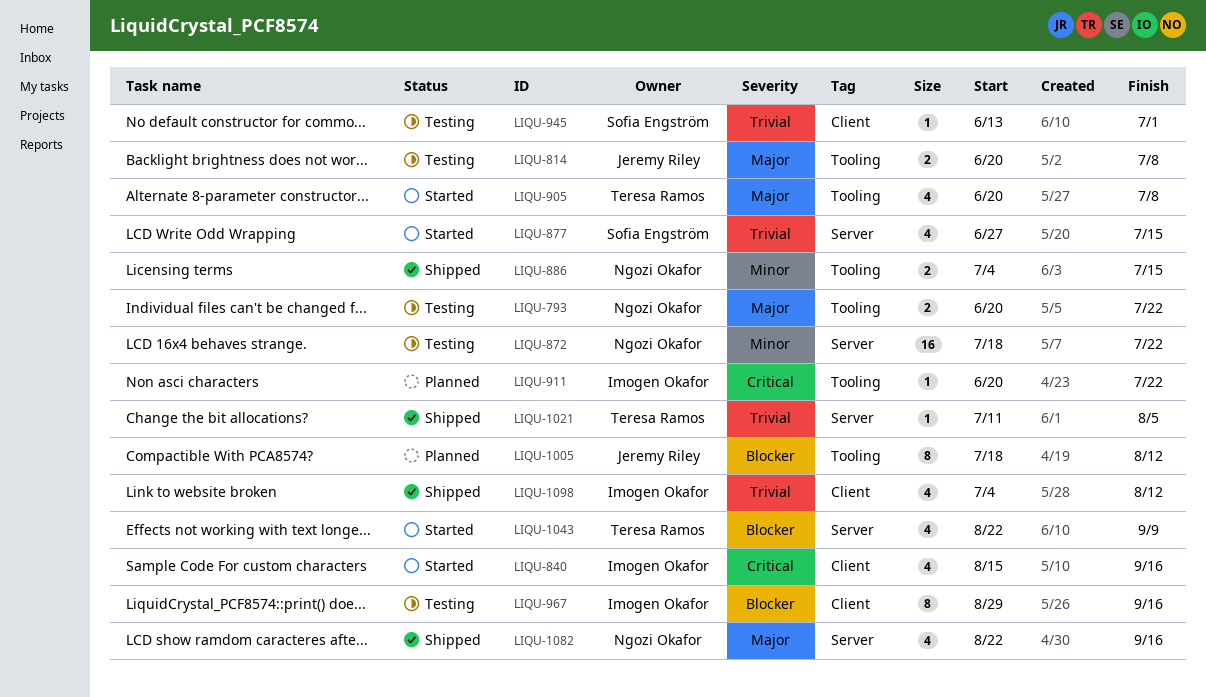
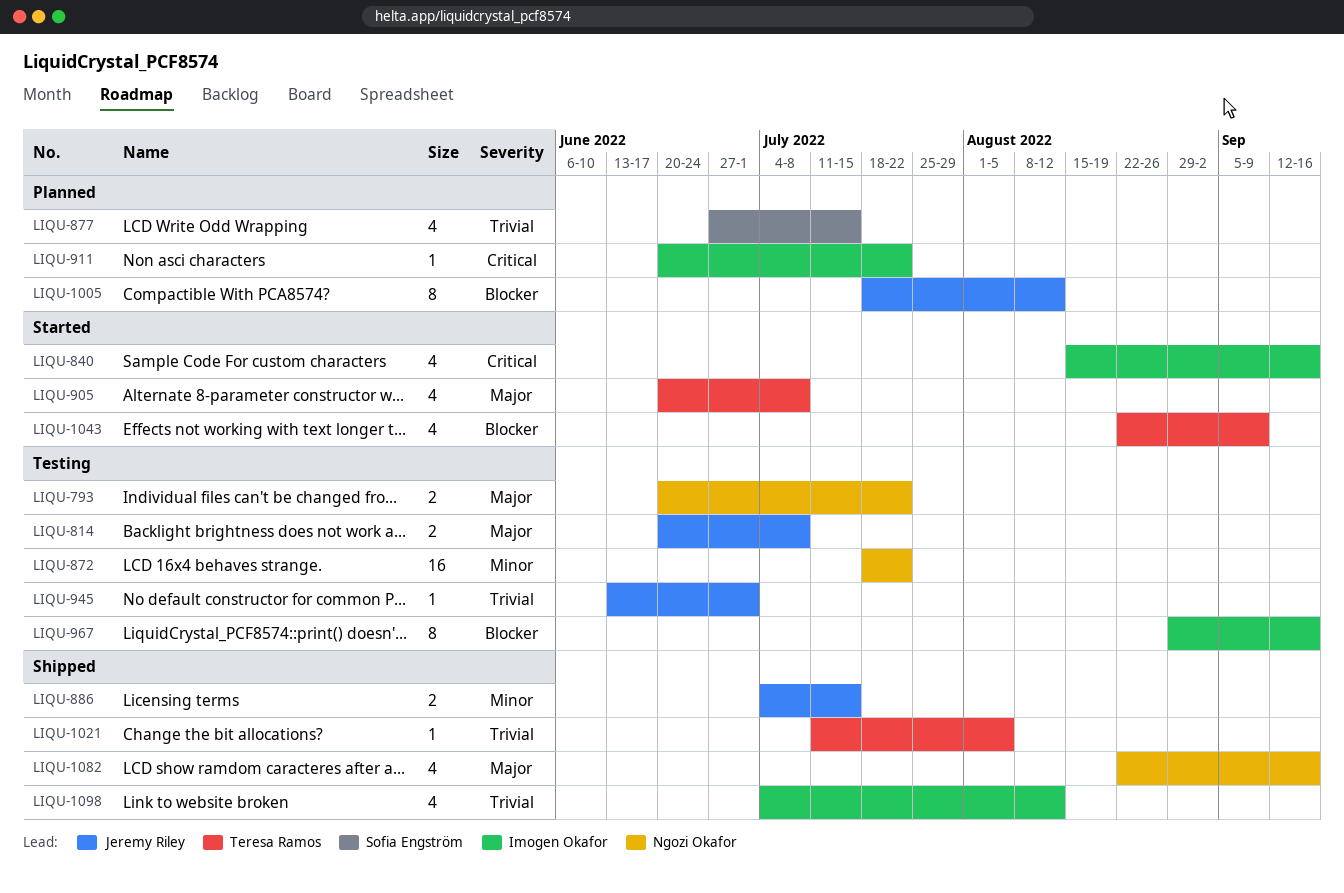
LIQU-877, status: Started -> Planned
LIQU-886, owner: Ngozi Okafor -> Jeremy Riley
LIQU-945, owner: Sofia Engström -> Jeremy Riley

